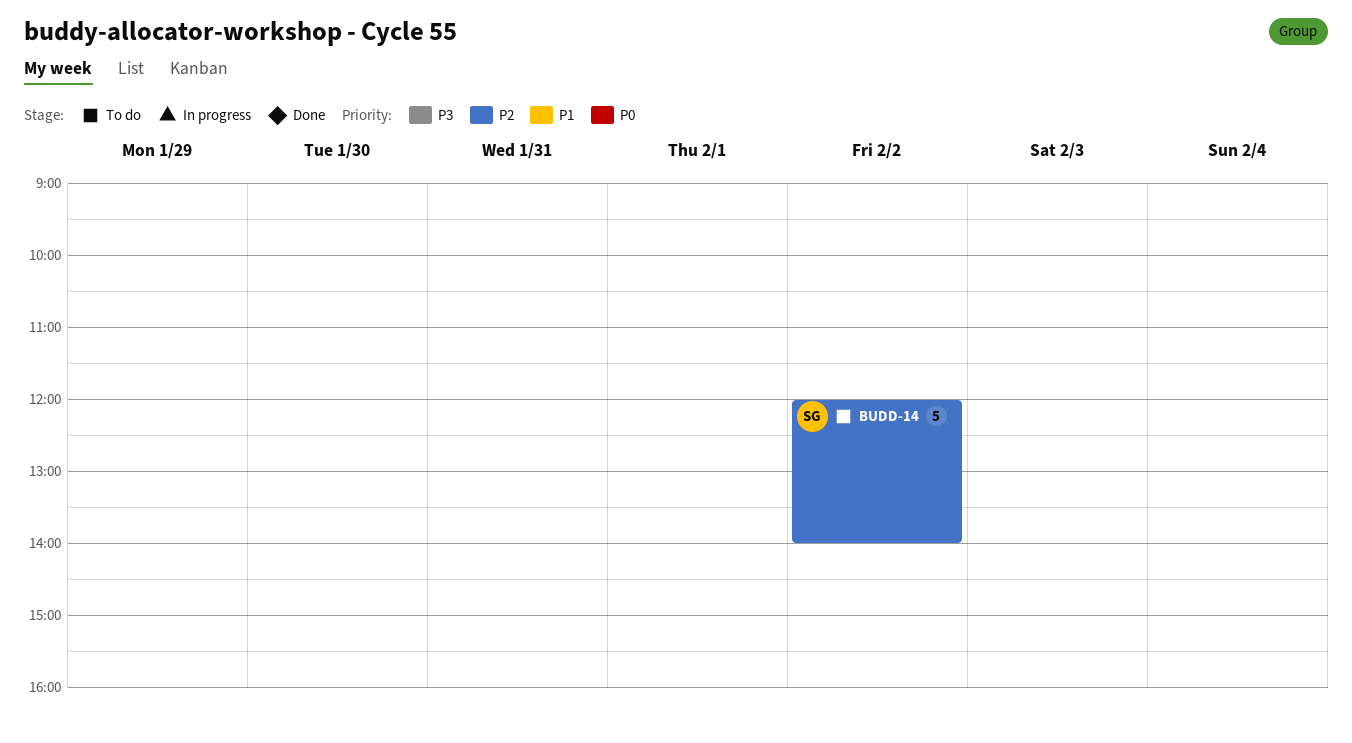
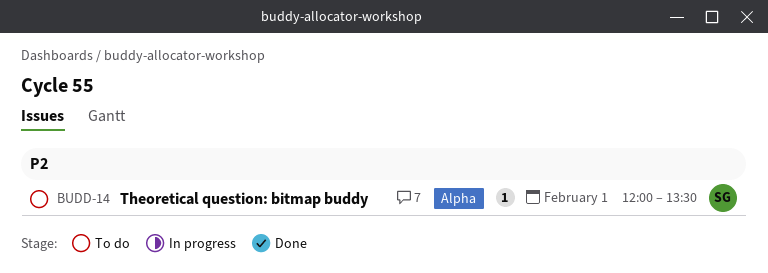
BUDD-14, estimate: 5 -> 1
BUDD-14, day: Feb 2 -> Feb 1
BUDD-14, ends: 14:00 -> 13:30

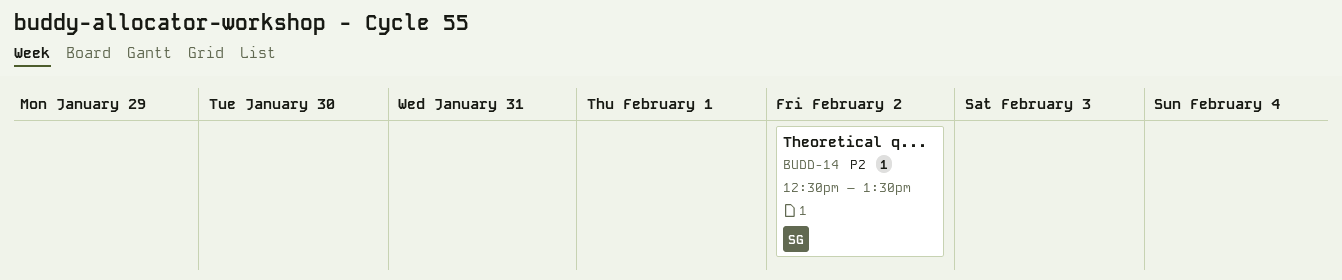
BUDD-14, day: Feb 1 -> Feb 2
BUDD-14, begins: 12:00 -> 12:30

